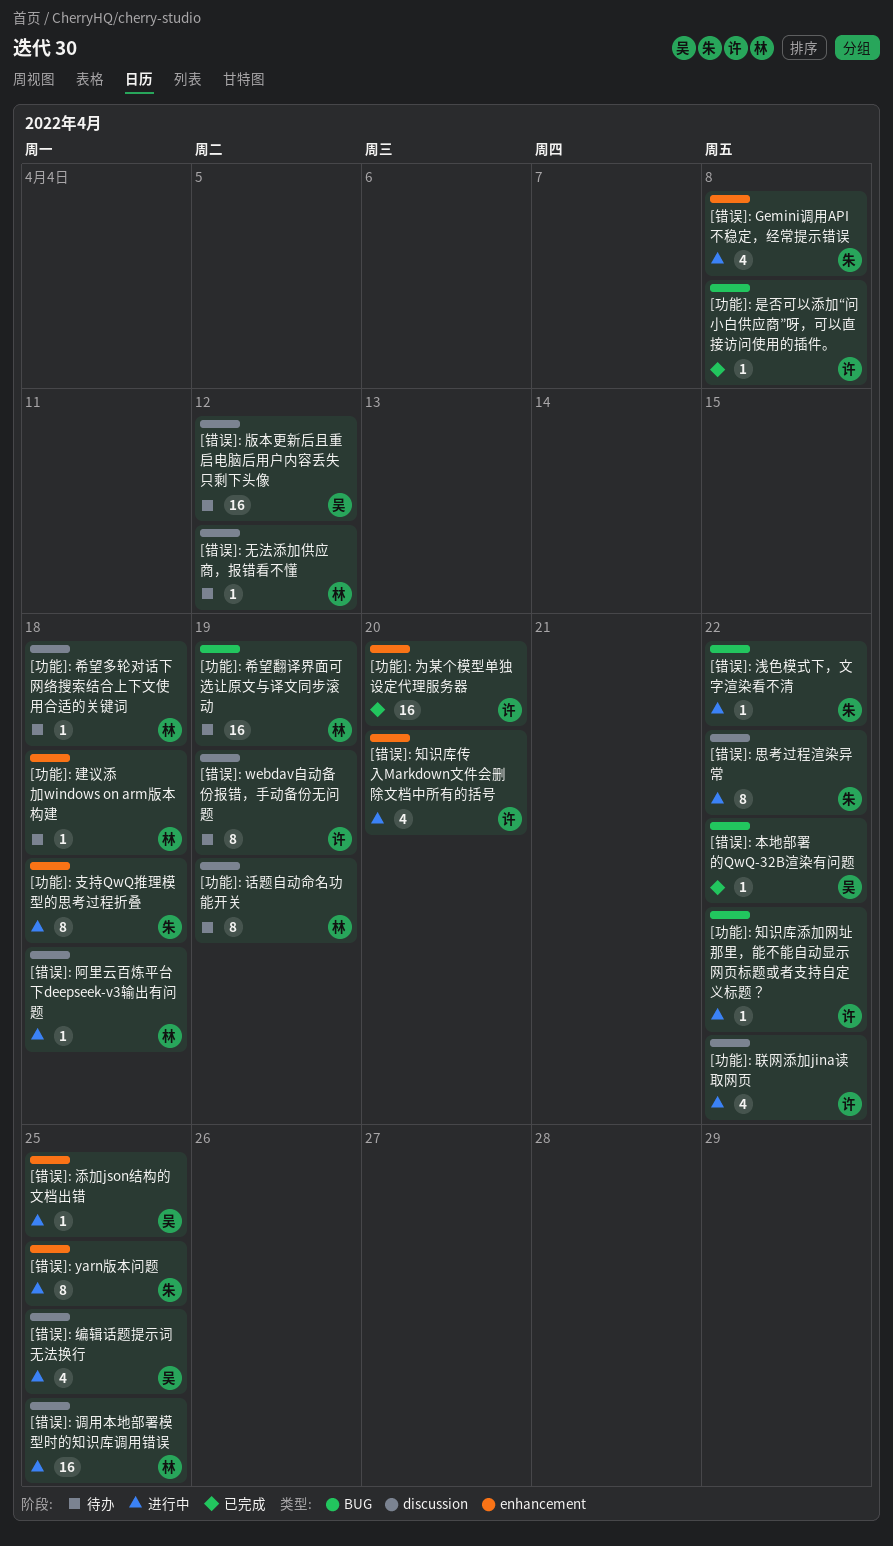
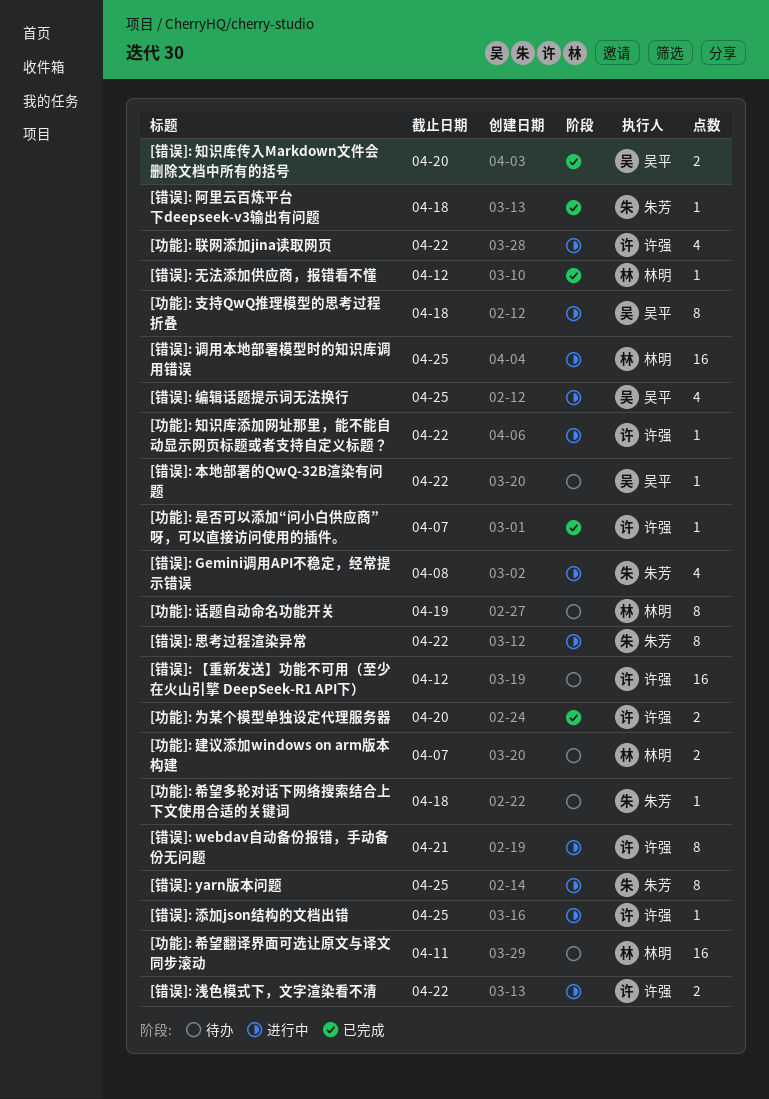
[功能]: 为某个模型单独设定代理服务器, estimate: 16 -> 2
[功能]: 希望多轮对话下网络搜索结合上下文使用合适的关键词, owner: 林明 -> 朱芳
[功能]: 希望翻译界面可选让原文与译文同步滚动, due: Apr 19 -> Apr 11
[功能]: 建议添加windows on arm版本构建, estimate: 1 -> 2
[功能]: 建议添加windows on arm版本构建, due: Apr 18 -> Apr 7
[功能]: 支持QwQ推理模型的思考过程折叠, owner: 朱芳 -> 吴平
[功能]: 是否可以添加“问小白供应商”呀，可以直接访问使用的插件。, due: Apr 8 -> Apr 7
[错误]: webdav自动备份报错，手动备份无问题, status: 待办 -> 进行中
[错误]: webdav自动备份报错，手动备份无问题, due: Apr 19 -> Apr 21
[错误]: 【重新发送】功能不可用（至少在火山引擎 DeepSeek-R1 API下）: none -> present
[错误]: 无法添加供应商，报错看不懂, status: 待办 -> 已完成
[错误]: 本地部署的QwQ-32B渲染有问题, status: 已完成 -> 待办
[错误]: 浅色模式下，文字渲染看不清, owner: 朱芳 -> 许强
[错误]: 浅色模式下，文字渲染看不清, estimate: 1 -> 2
[错误]: 添加json结构的文档出错, owner: 吴平 -> 许强
[错误]: 版本更新后且重启电脑后用户内容丢失只剩下头像: present -> none
[错误]: 知识库传入Markdown文件会删除文档中所有的括号, status: 进行中 -> 已完成
[错误]: 知识库传入Markdown文件会删除文档中所有的括号, owner: 许强 -> 吴平
[错误]: 知识库传入Markdown文件会删除文档中所有的括号, estimate: 4 -> 2
[错误]: 阿里云百炼平台下deepseek-v3输出有问题, status: 进行中 -> 已完成
[错误]: 阿里云百炼平台下deepseek-v3输出有问题, owner: 林明 -> 朱芳

